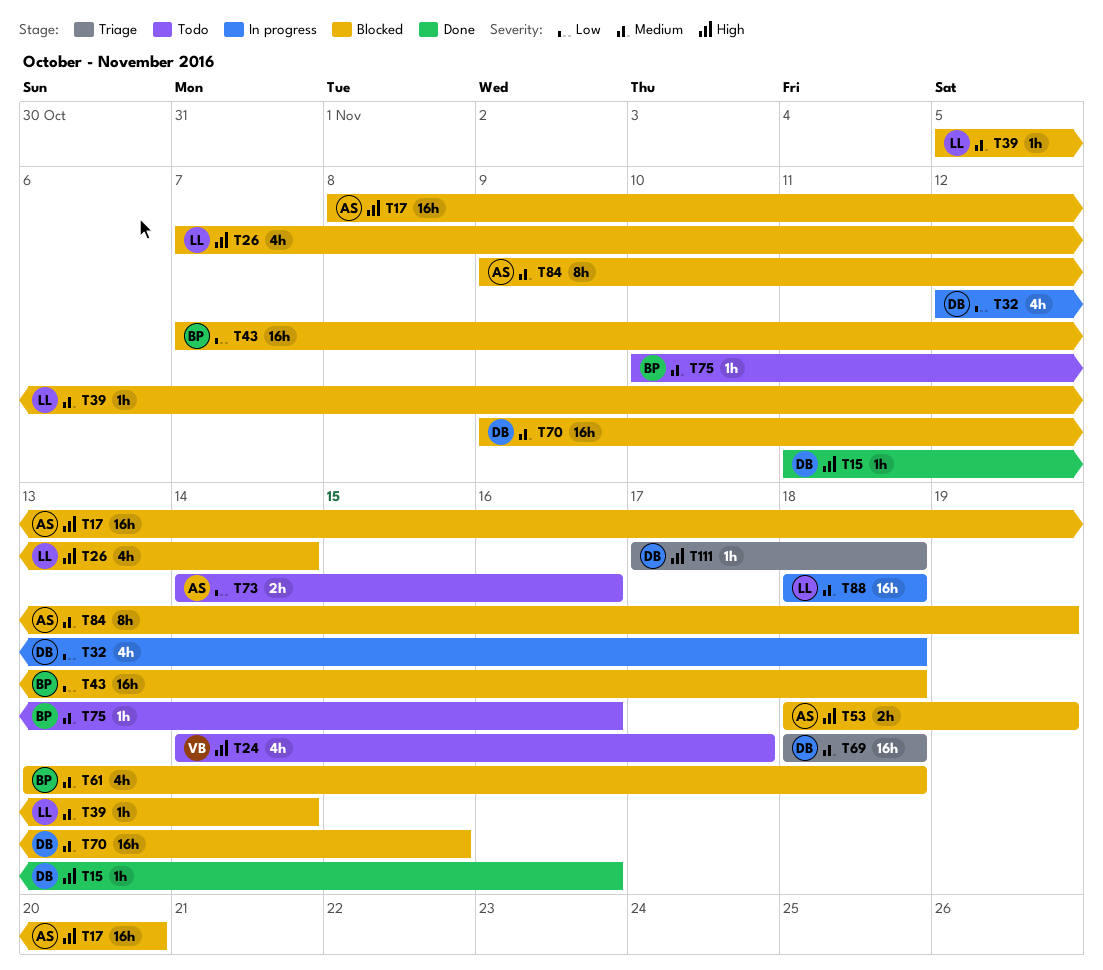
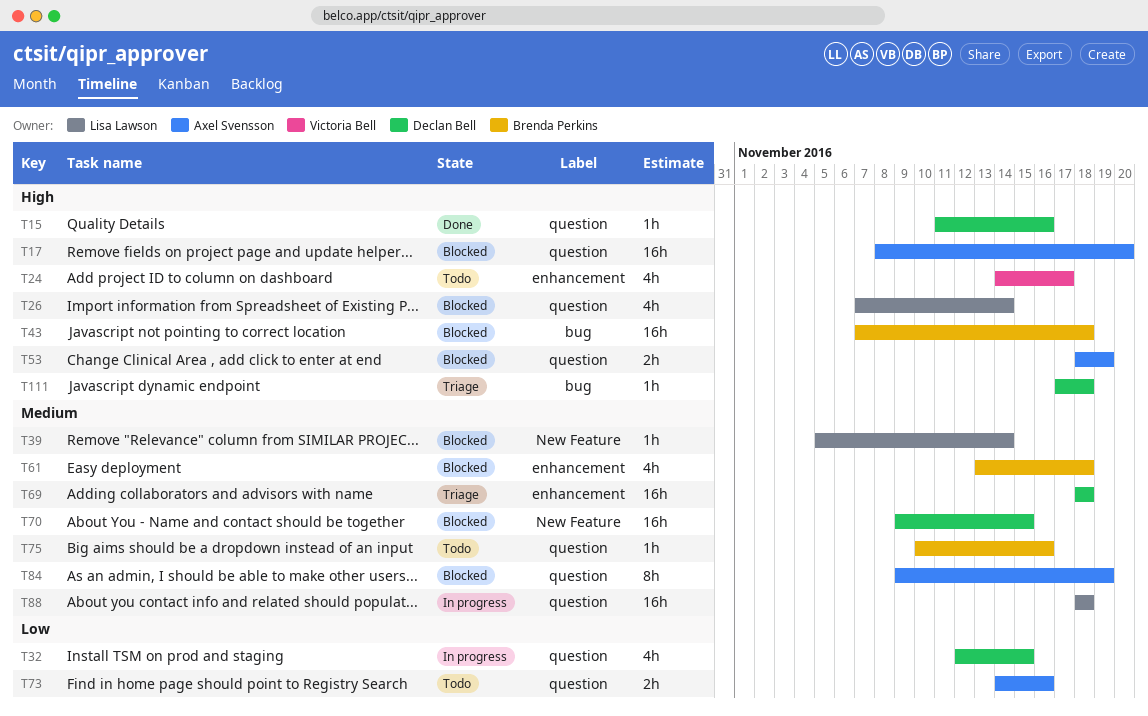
T32, due: Nov 18 -> Nov 15
T43, priority: Low -> High

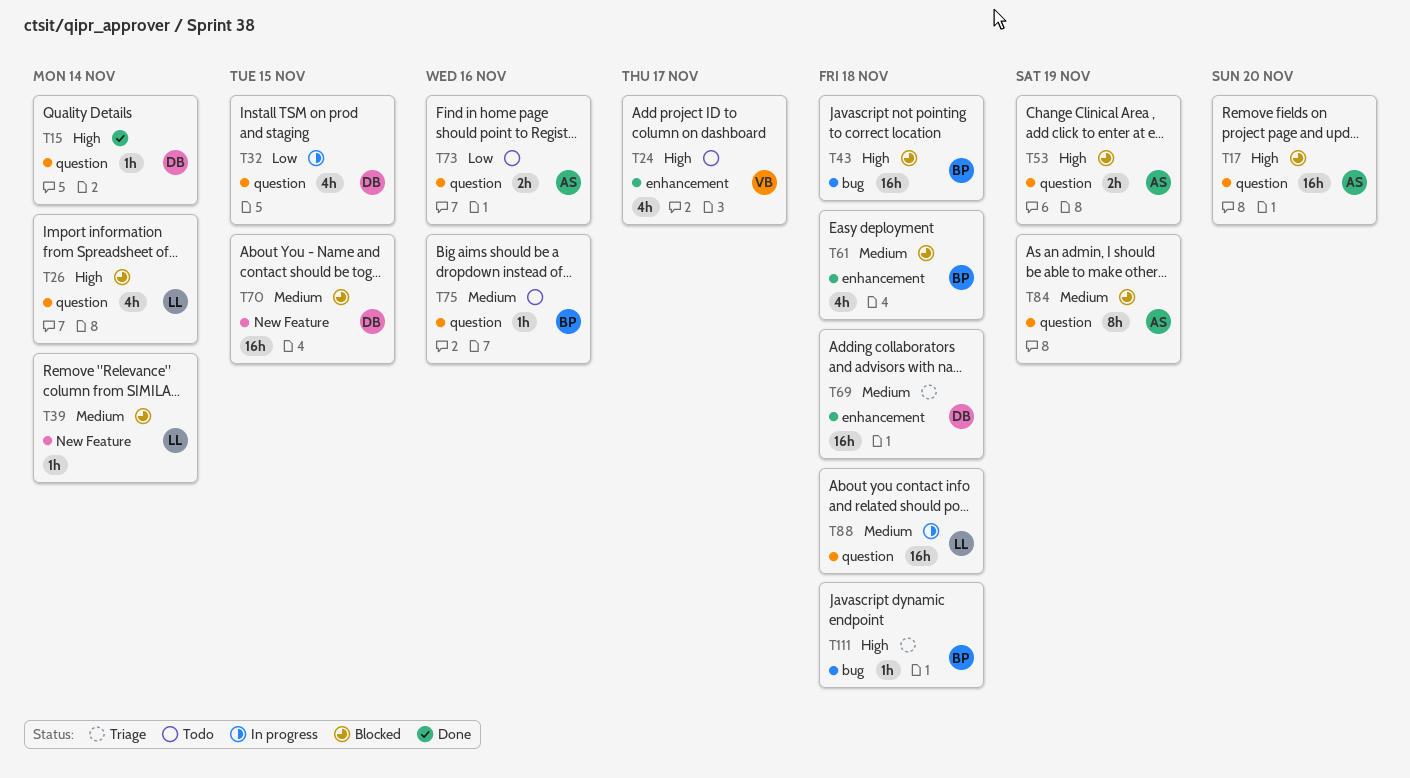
T15, due: Nov 16 -> Nov 14
T111, owner: Declan Bell -> Brenda Perkins

